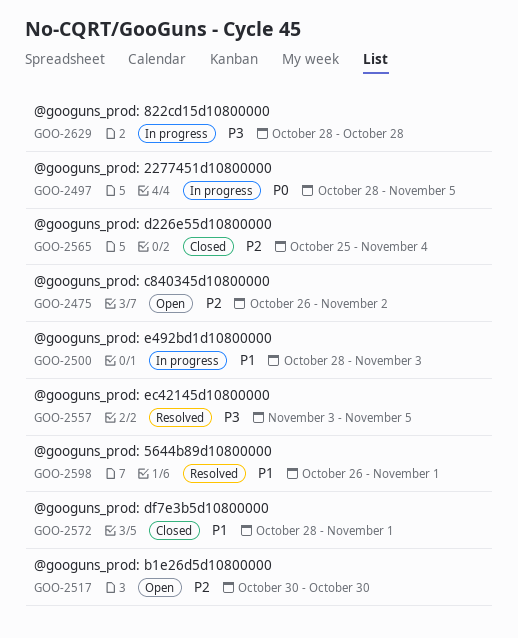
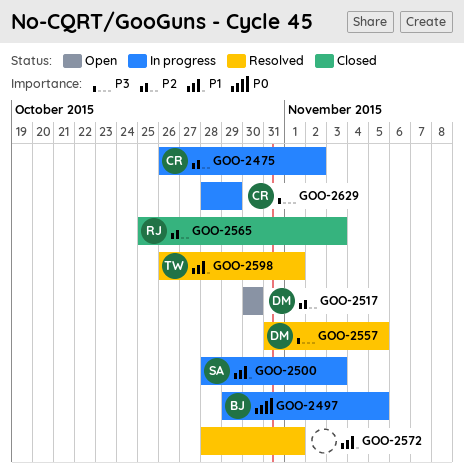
GOO-2475, status: Open -> In progress
GOO-2497, start: Oct 28 -> Oct 29
GOO-2557, start: Nov 3 -> Oct 31
GOO-2565, due: Nov 4 -> Nov 3
GOO-2572, status: Closed -> Resolved
GOO-2629, due: Oct 28 -> Oct 29

